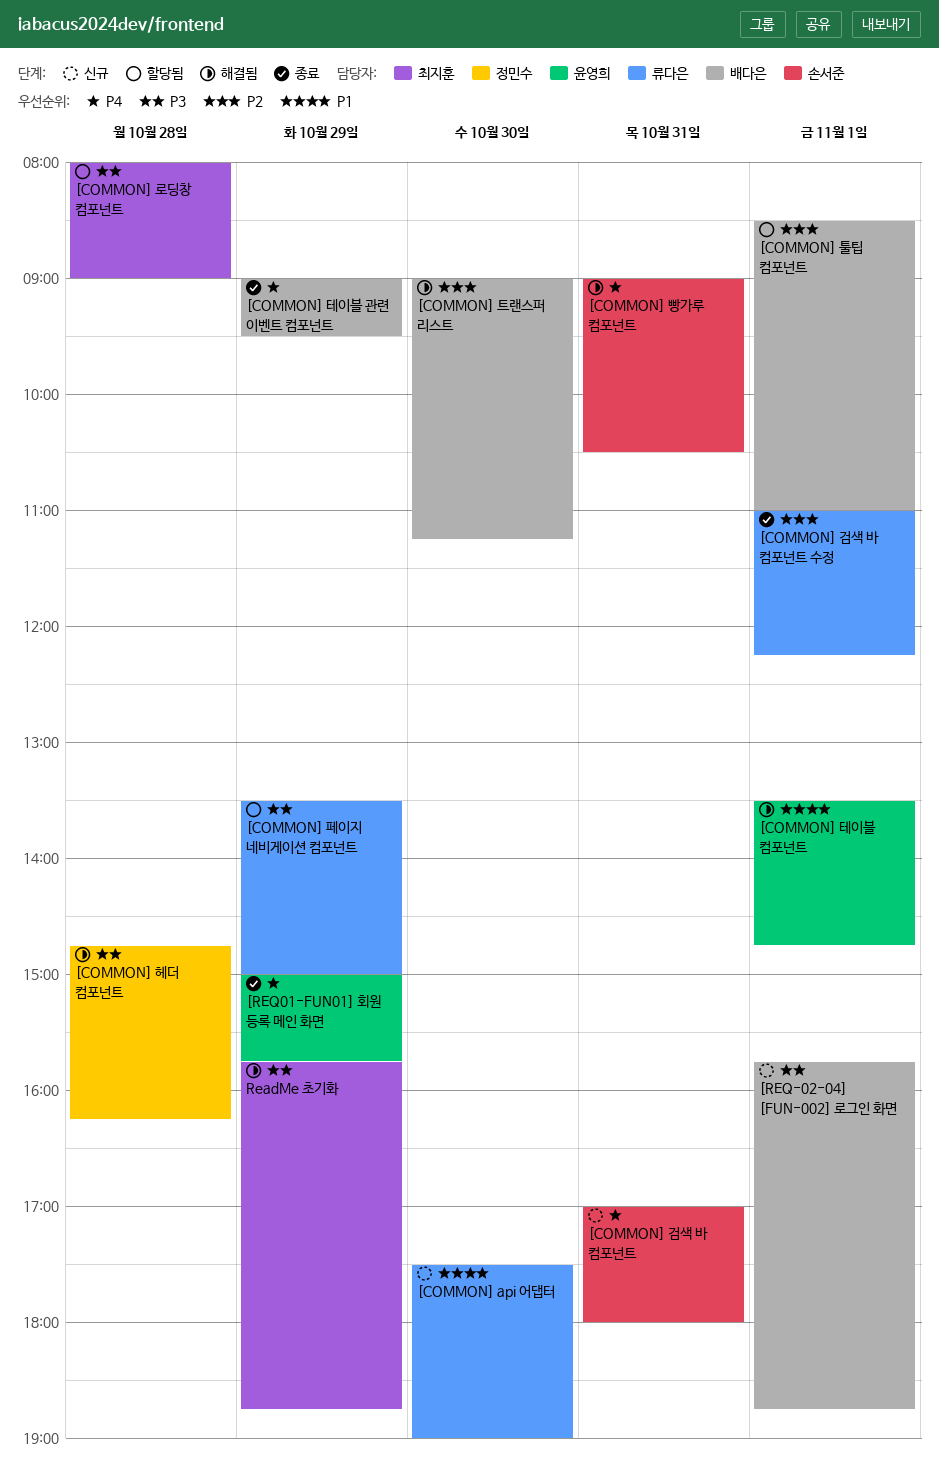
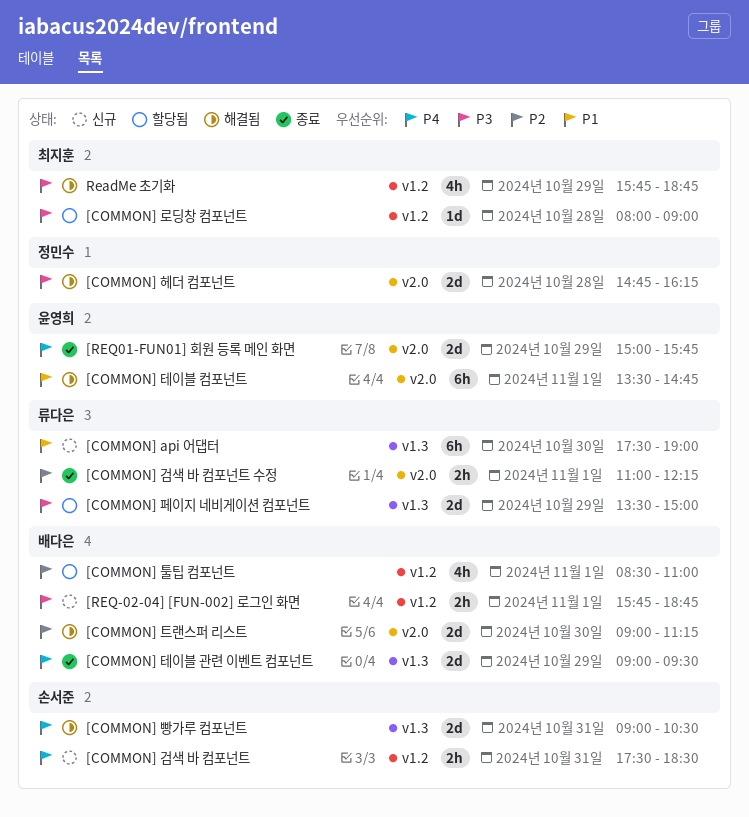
[COMMON] 검색 바 컴포넌트, begins: 17:00 -> 17:30
[COMMON] 검색 바 컴포넌트, ends: 18:00 -> 18:30

